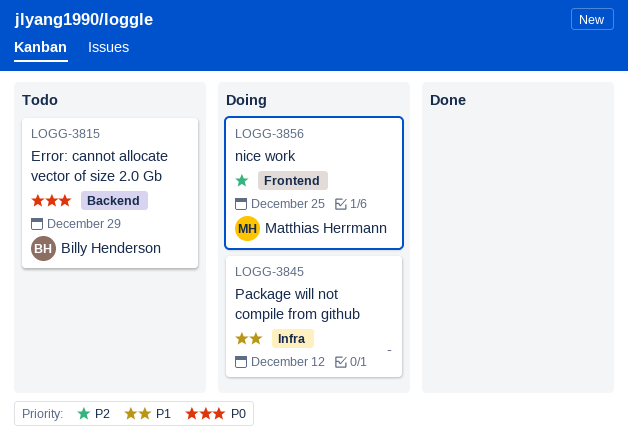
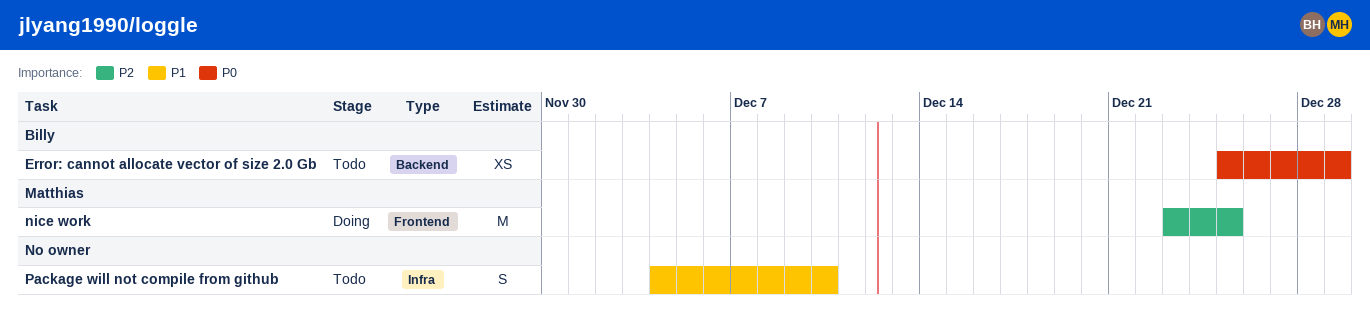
Package will not compile from github, status: Doing -> Todo
Package will not compile from github, due: Dec 12 -> Dec 10

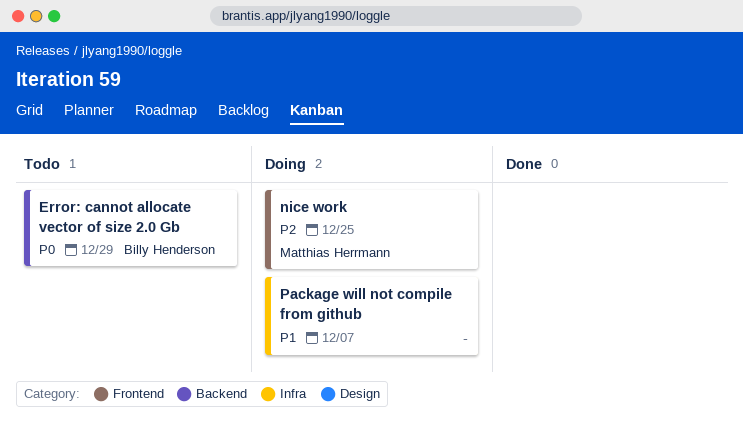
Package will not compile from github, status: Todo -> Doing
Package will not compile from github, due: Dec 10 -> Dec 7

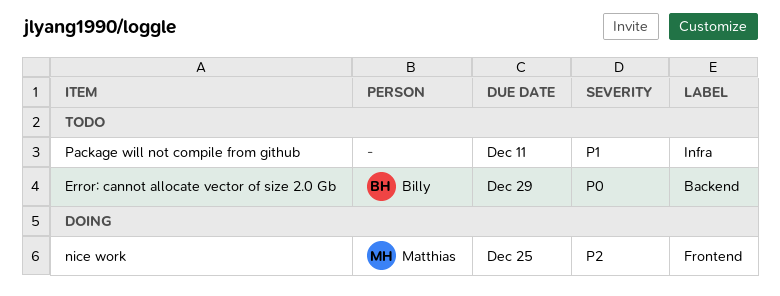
Package will not compile from github, status: Doing -> Todo
Package will not compile from github, due: Dec 7 -> Dec 11

